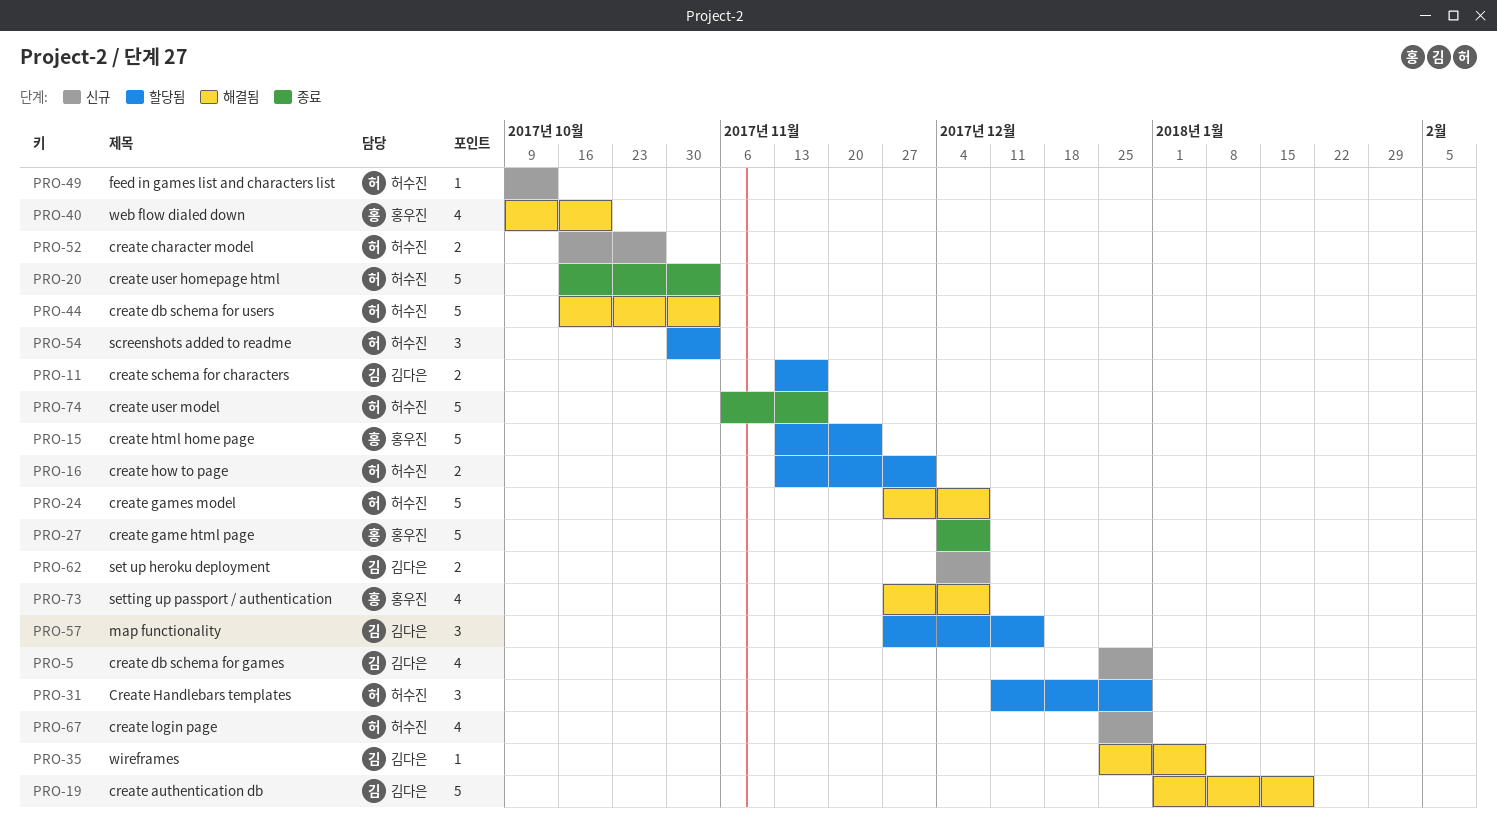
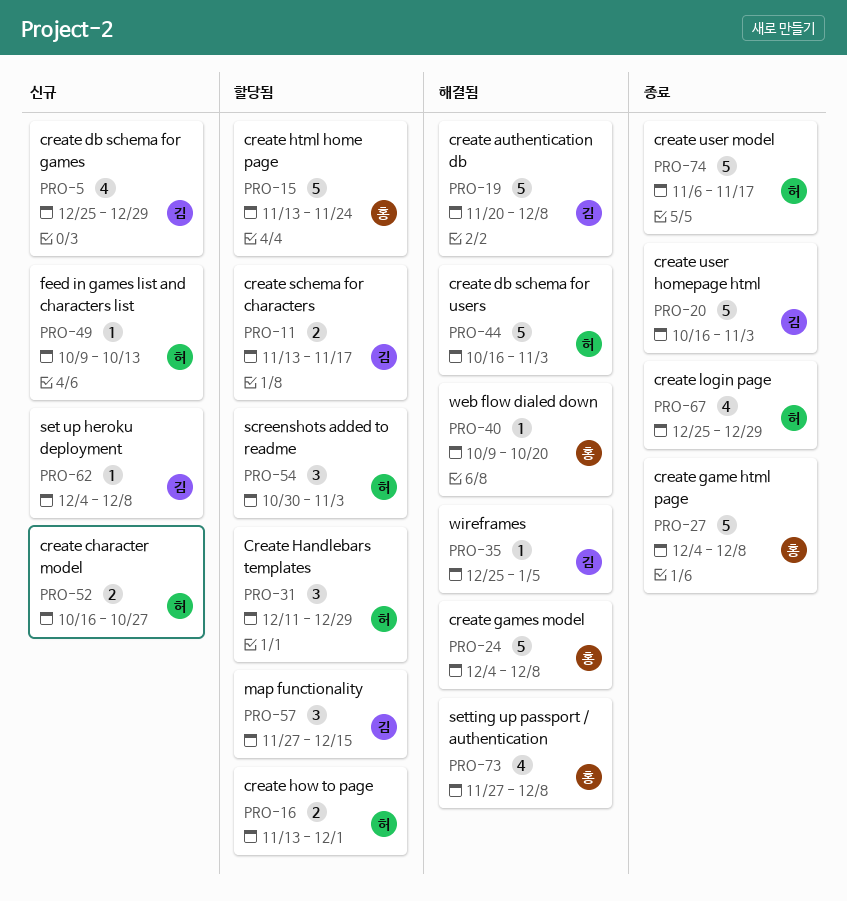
PRO-19, start: Jan 1 -> Nov 20
PRO-19, due: Jan 19 -> Dec 8
PRO-20, owner: 허수진 -> 김다은
PRO-24, owner: 허수진 -> 홍우진
PRO-24, start: Nov 27 -> Dec 4
PRO-40, estimate: 4 -> 1
PRO-62, estimate: 2 -> 1
PRO-67, status: 신규 -> 종료

